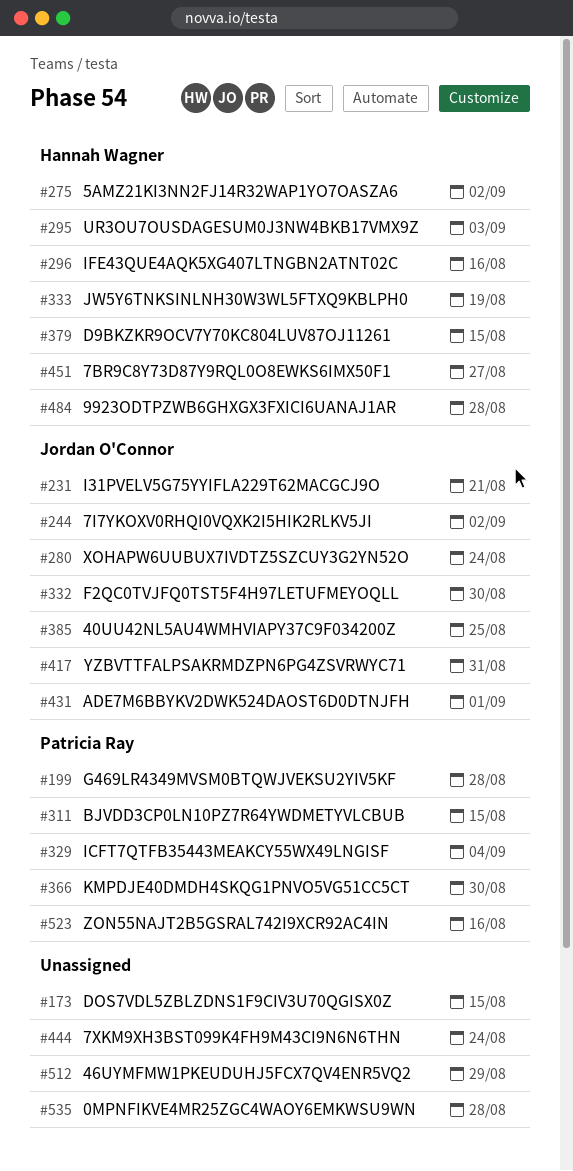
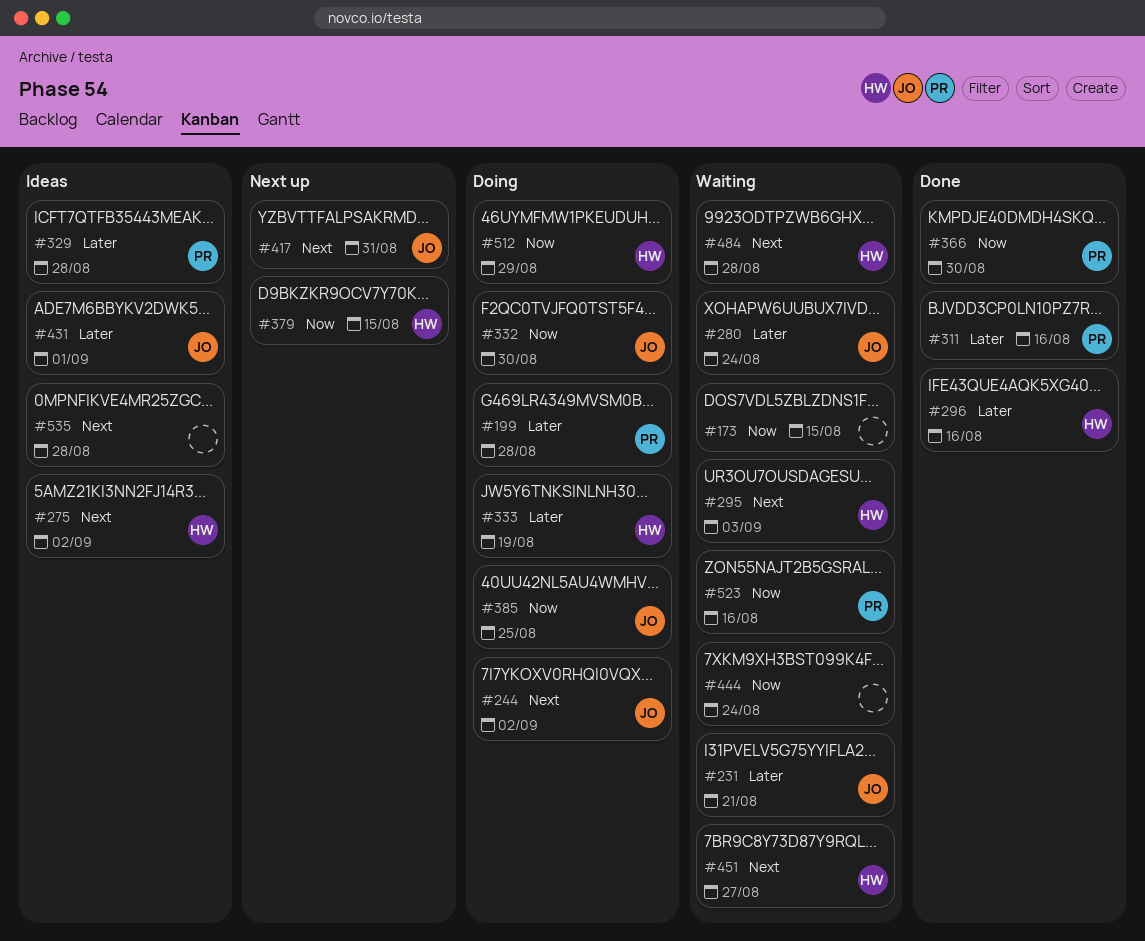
#311, due: Aug 15 -> Aug 16
#329, due: Sep 4 -> Aug 28
#512, owner: none -> Hannah Wagner

